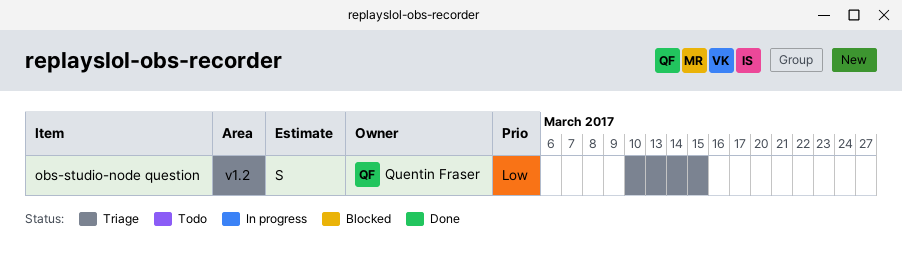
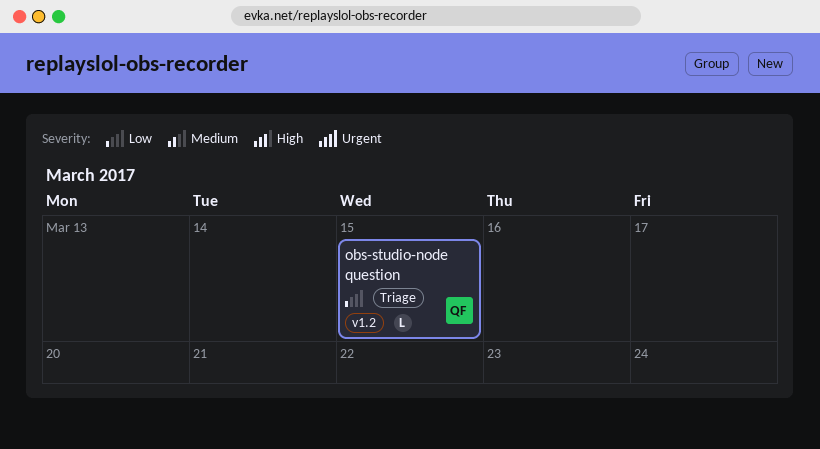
obs-studio-node question, estimate: S -> L

